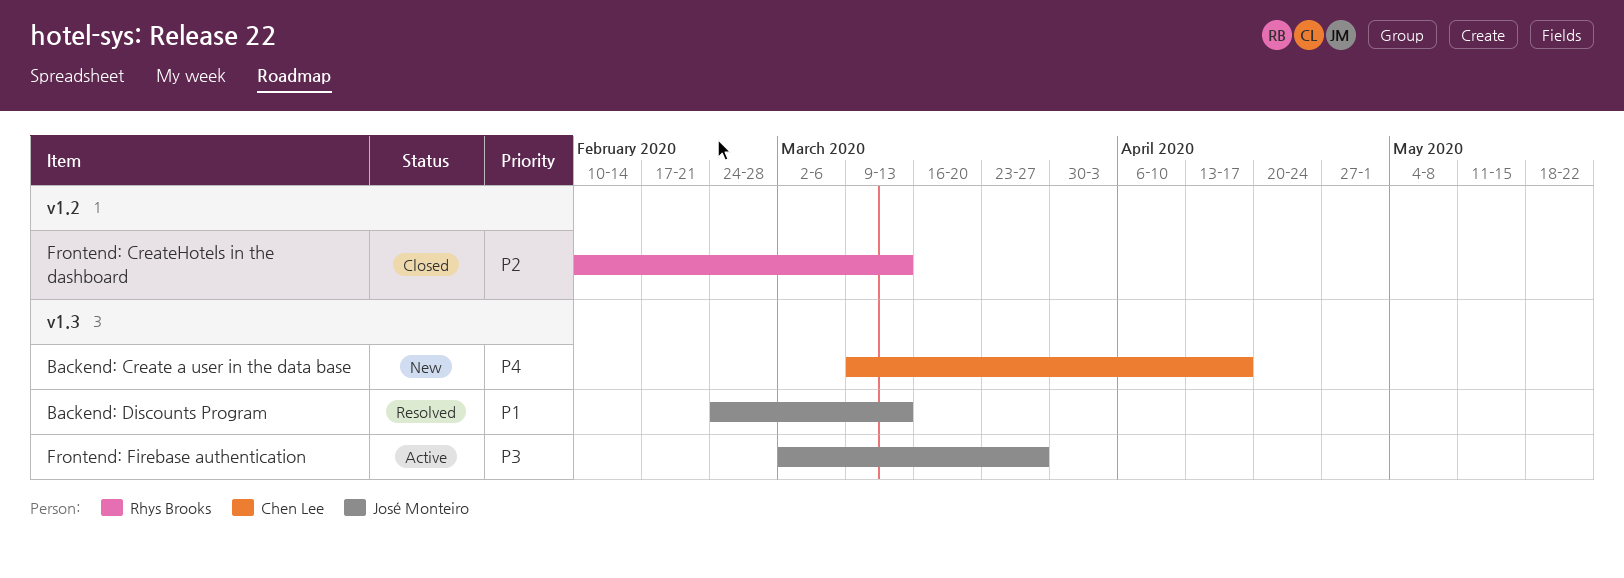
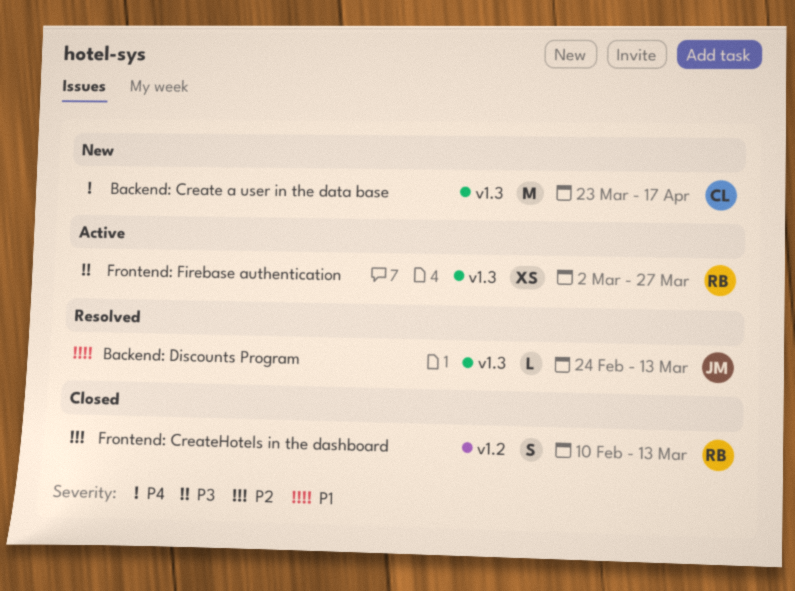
Backend: Create a user in the data base, start: Mar 9 -> Mar 23
Frontend: Firebase authentication, owner: José Monteiro -> Rhys Brooks

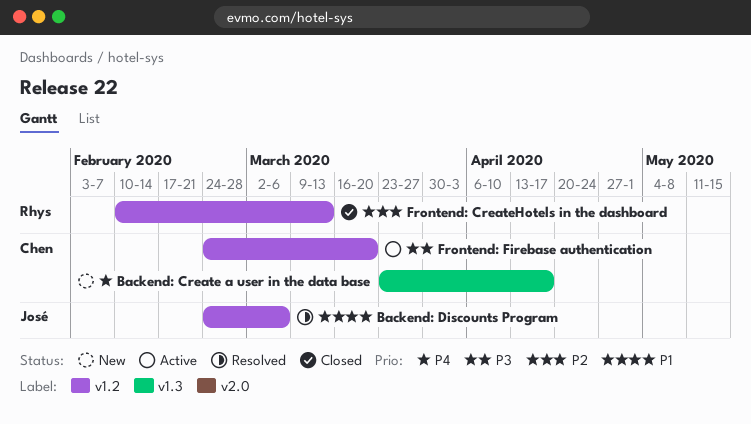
Backend: Discounts Program, label: v1.3 -> v1.2
Backend: Discounts Program, due: Mar 13 -> Mar 6
Frontend: Firebase authentication, owner: Rhys -> Chen
Frontend: Firebase authentication, label: v1.3 -> v1.2
Frontend: Firebase authentication, start: Mar 2 -> Feb 24
Frontend: Firebase authentication, due: Mar 27 -> Mar 20

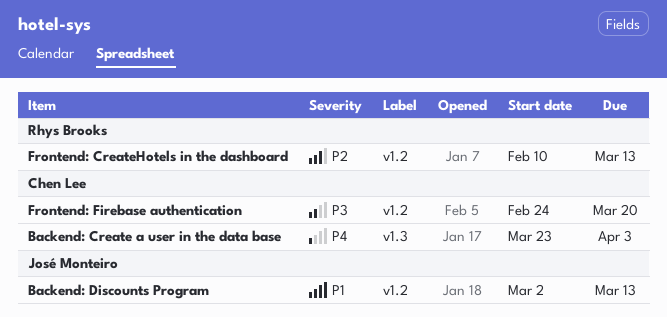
Backend: Create a user in the data base, due: Apr 17 -> Apr 3
Backend: Discounts Program, start: Feb 24 -> Mar 2
Backend: Discounts Program, due: Mar 6 -> Mar 13

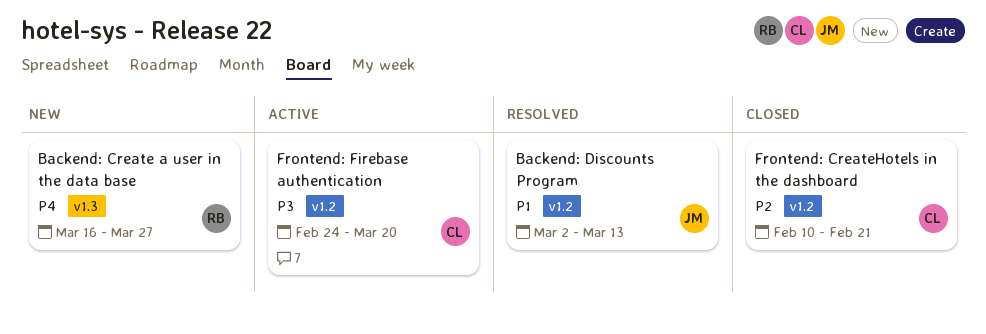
Backend: Create a user in the data base, owner: Chen Lee -> Rhys Brooks
Backend: Create a user in the data base, start: Mar 23 -> Mar 16
Backend: Create a user in the data base, due: Apr 3 -> Mar 27
Frontend: CreateHotels in the dashboard, owner: Rhys Brooks -> Chen Lee
Frontend: CreateHotels in the dashboard, due: Mar 13 -> Feb 21

